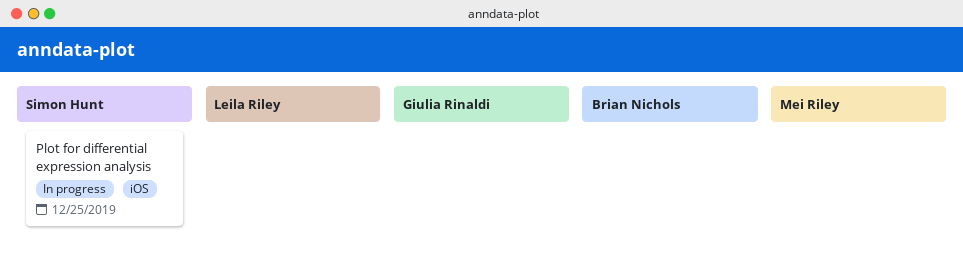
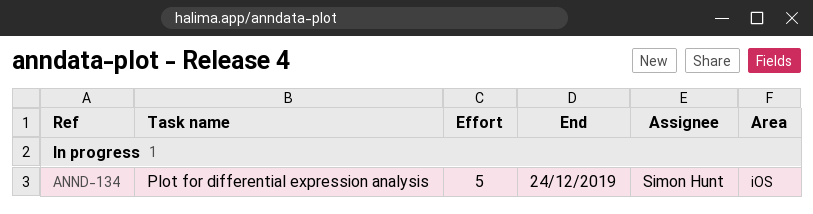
Plot for differential expression analysis, due: Dec 25 -> Dec 24

